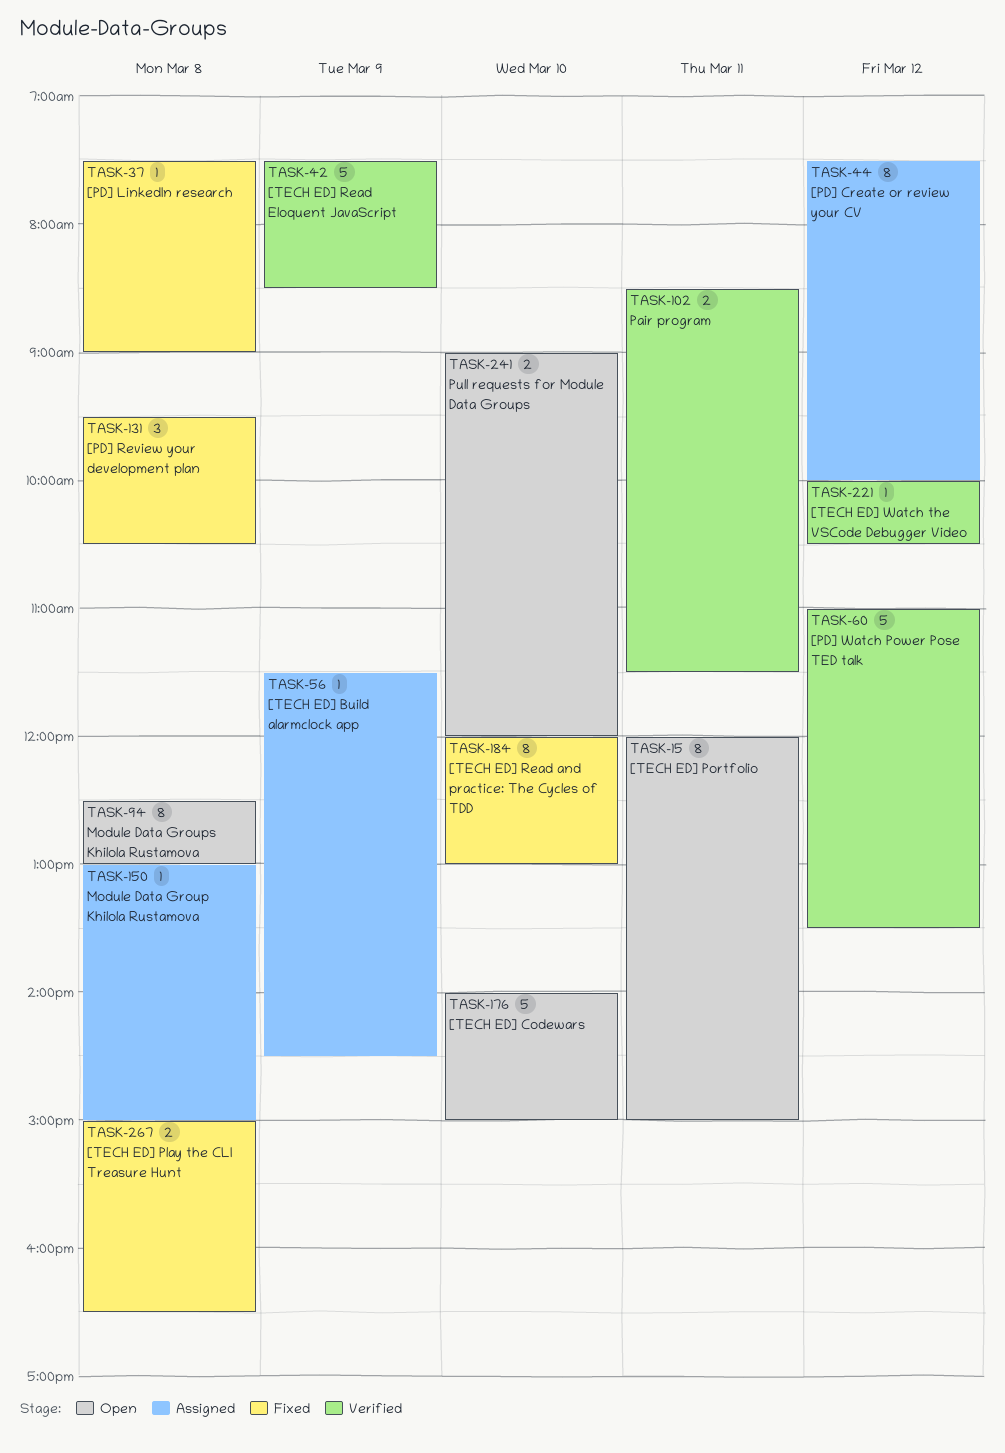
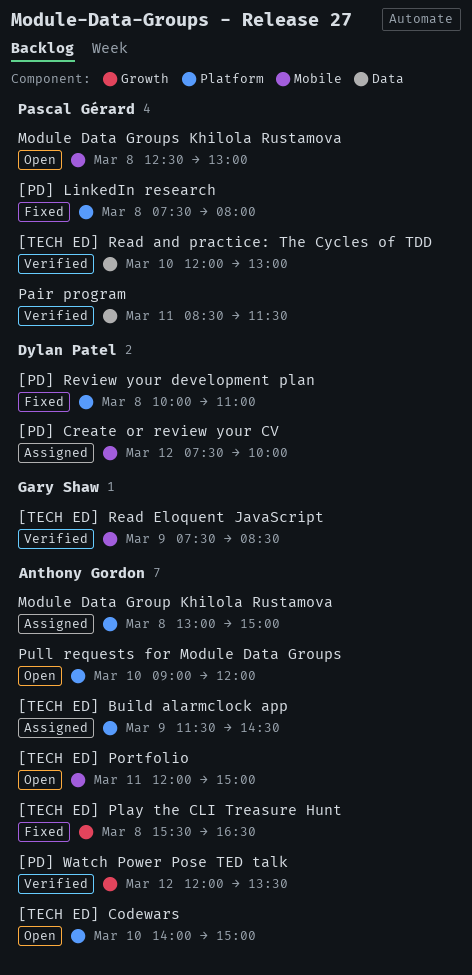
[PD] LinkedIn research, ends: 09:00 -> 08:00
[PD] Review your development plan, begins: 09:30 -> 10:00
[PD] Review your development plan, ends: 10:30 -> 11:00
[PD] Watch Power Pose TED talk, begins: 11:00 -> 12:00
[TECH ED] Play the CLI Treasure Hunt, begins: 15:00 -> 15:30
[TECH ED] Read and practice: The Cycles of TDD, status: Fixed -> Verified
[TECH ED] Watch the VSCode Debugger Video: present -> none

